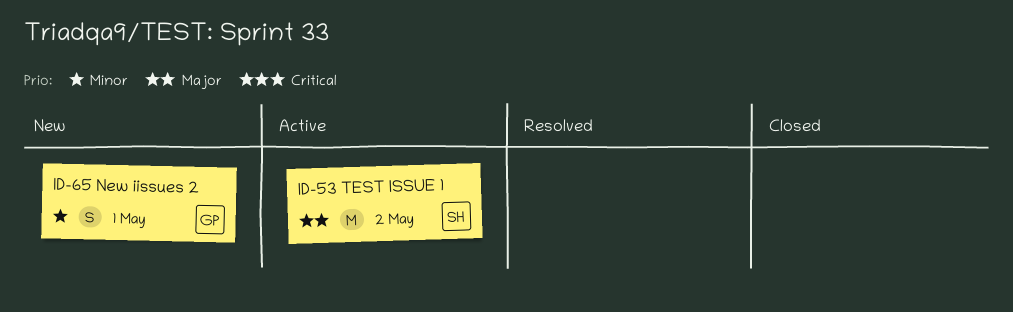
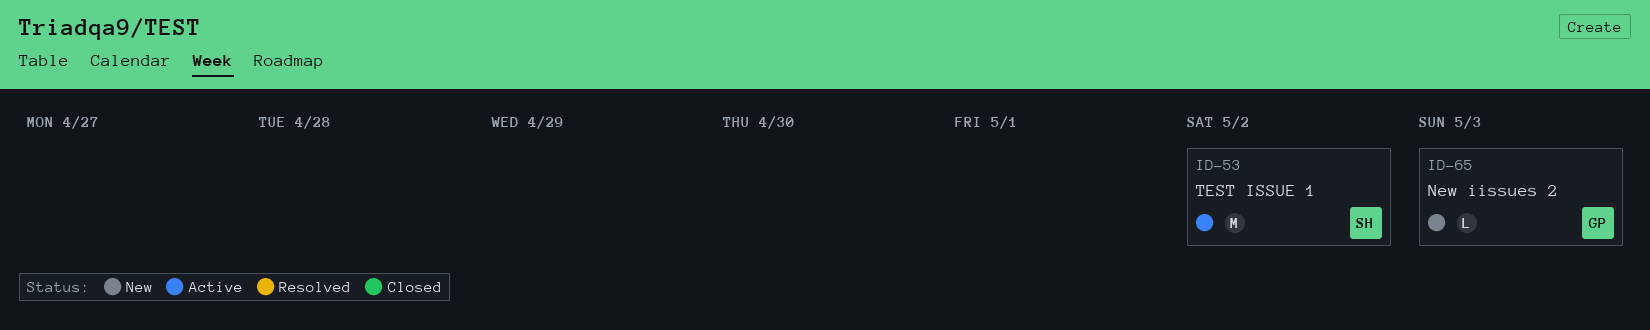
ID-65, estimate: S -> L
ID-65, due: May 1 -> May 3

